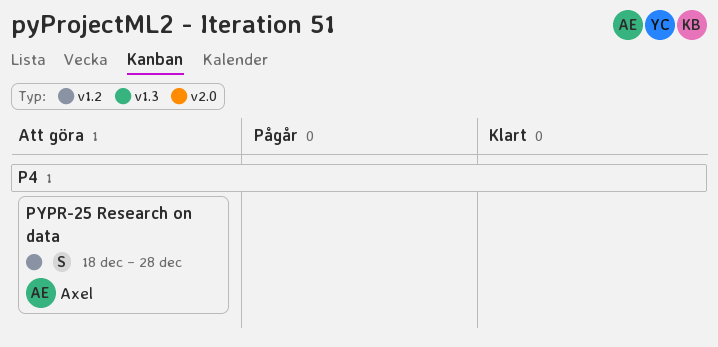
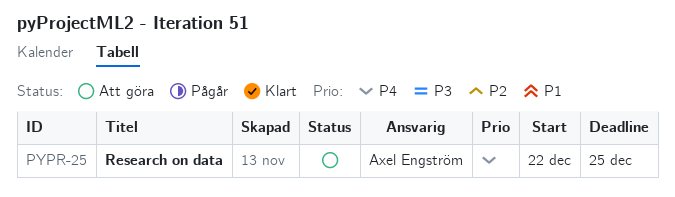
PYPR-25, start: Dec 18 -> Dec 22
PYPR-25, due: Dec 28 -> Dec 25

